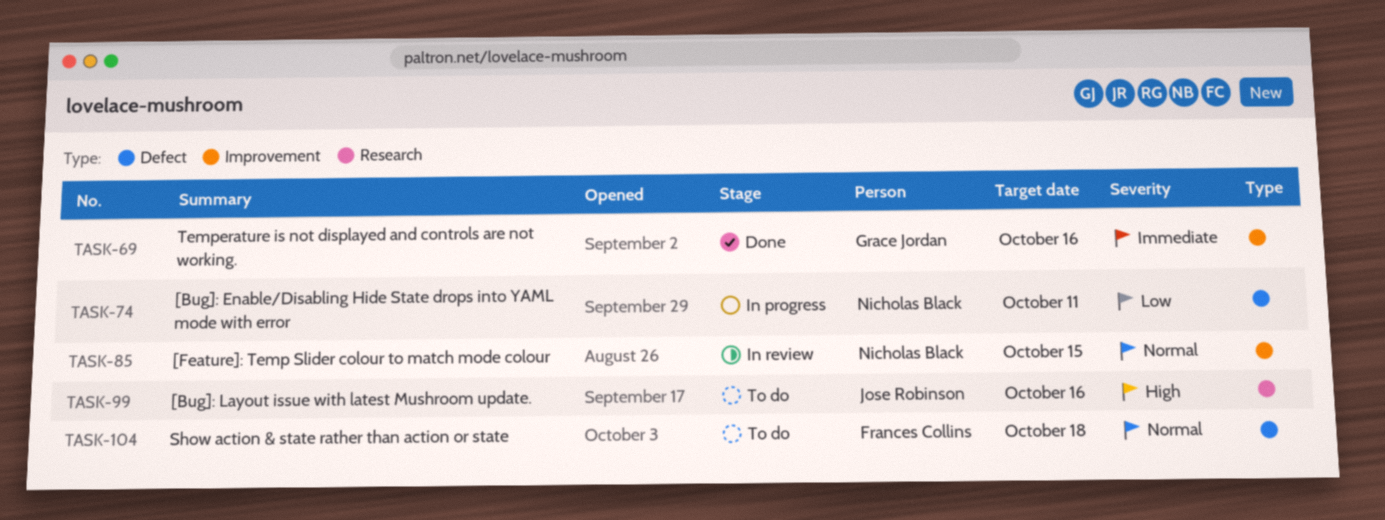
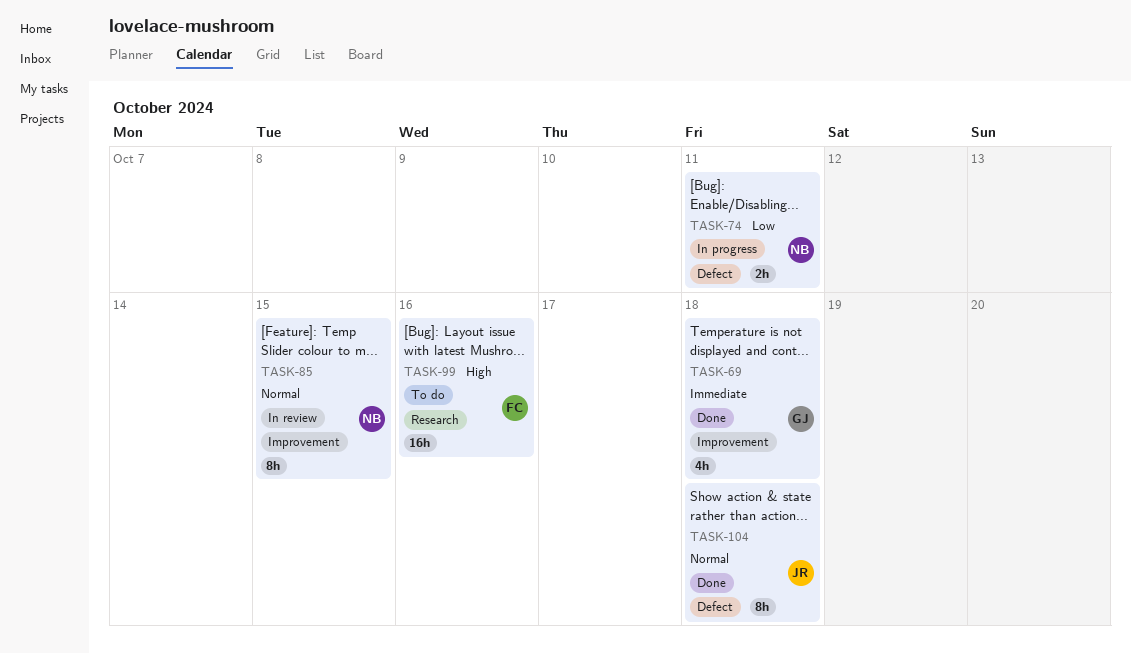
TASK-69, due: Oct 16 -> Oct 18
TASK-99, owner: Jose Robinson -> Frances Collins
TASK-104, status: To do -> Done
TASK-104, owner: Frances Collins -> Jose Robinson

